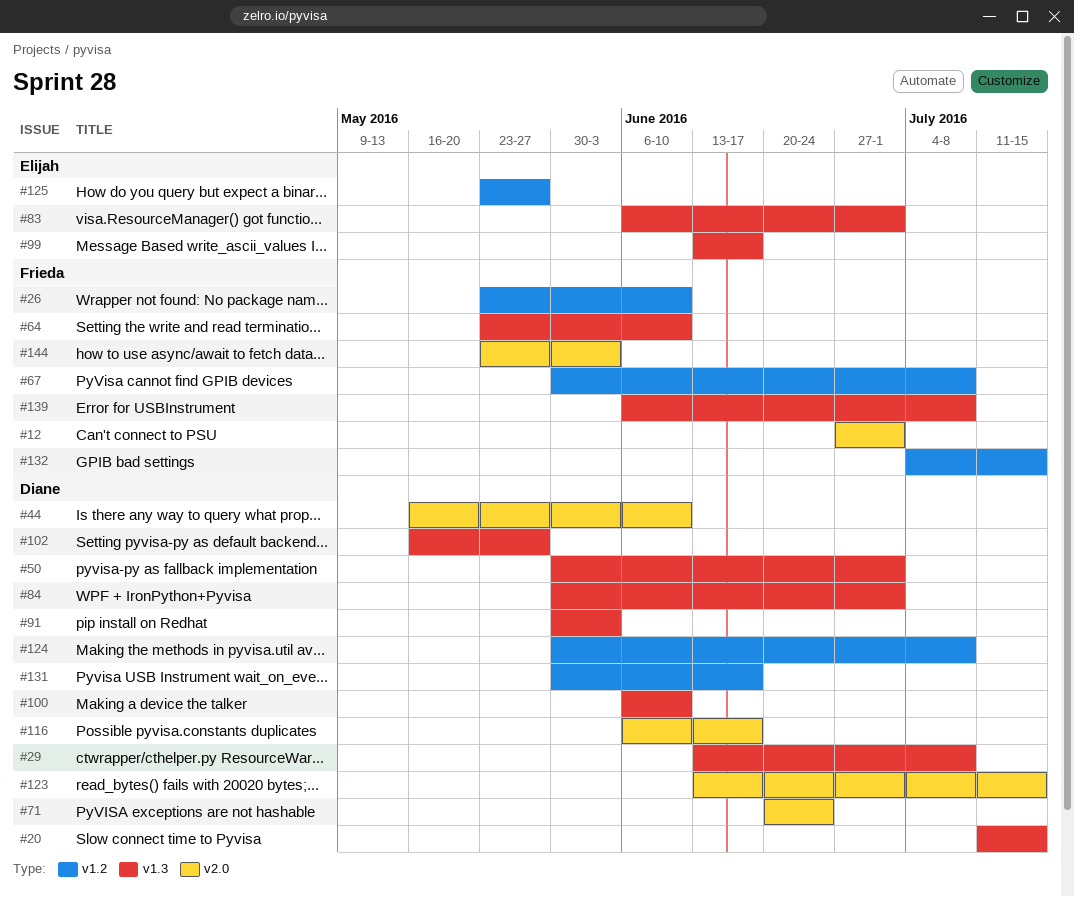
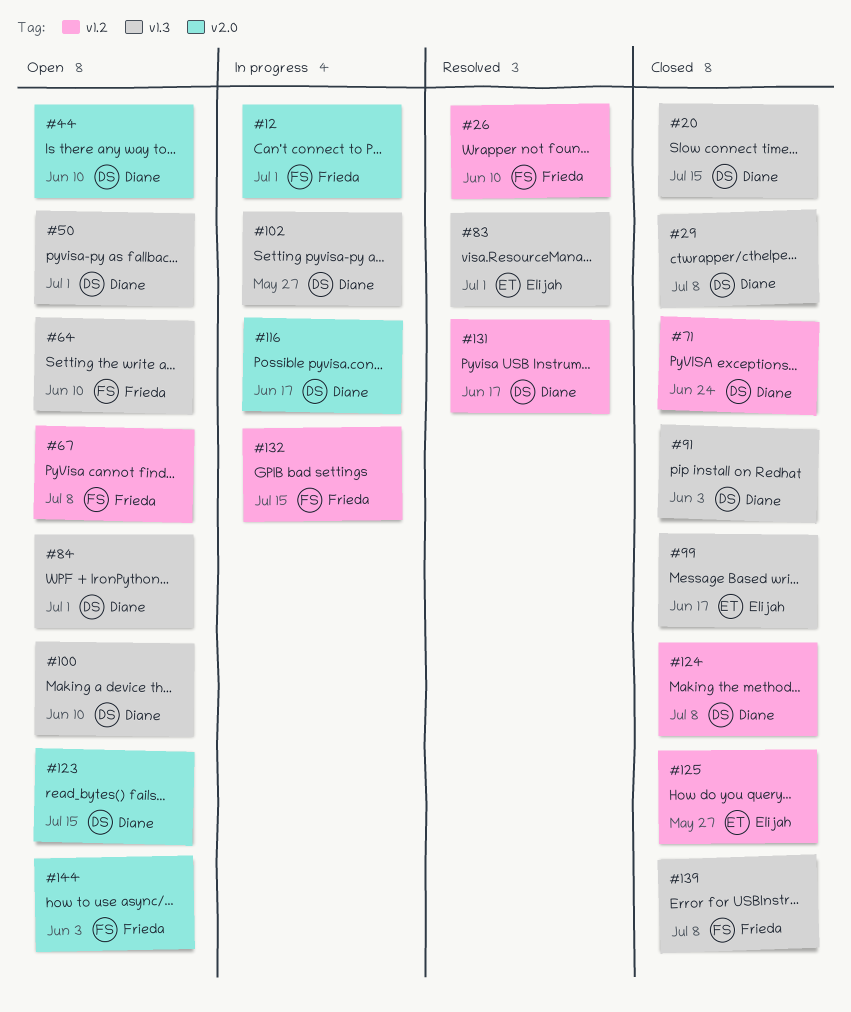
#71, label: v2.0 -> v1.2

